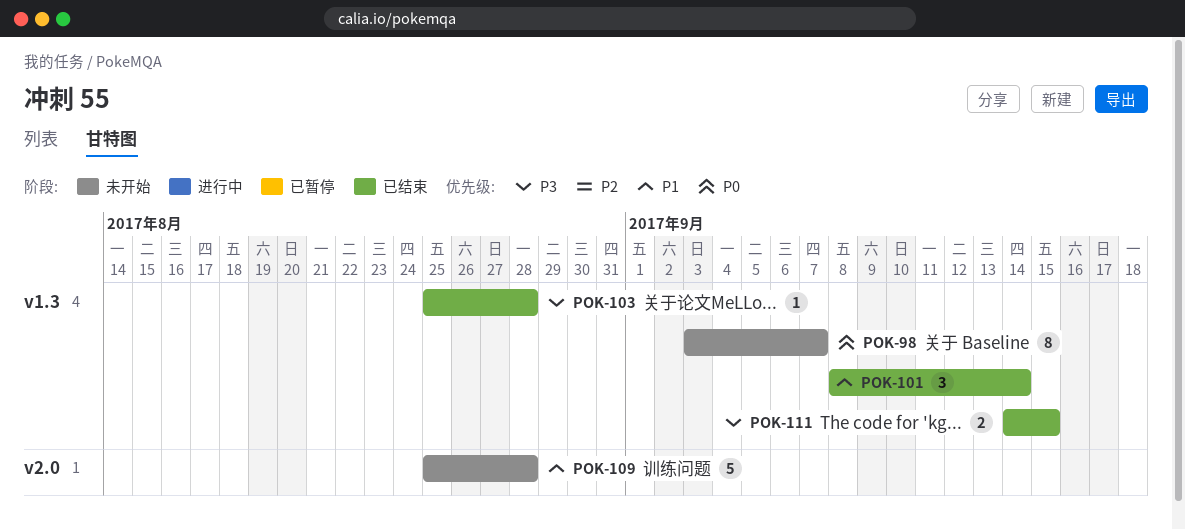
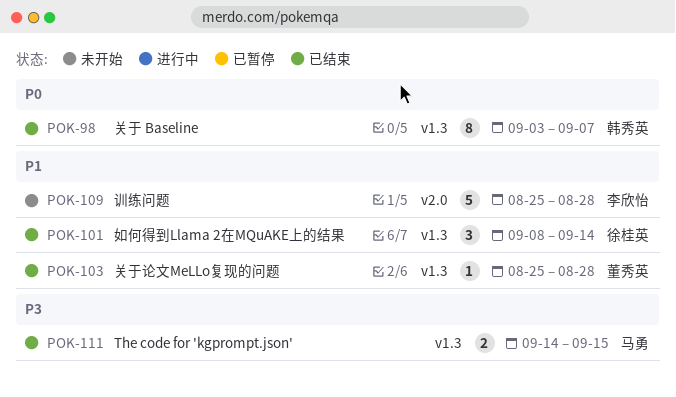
POK-98, status: 未开始 -> 已结束
POK-103, priority: P3 -> P1

